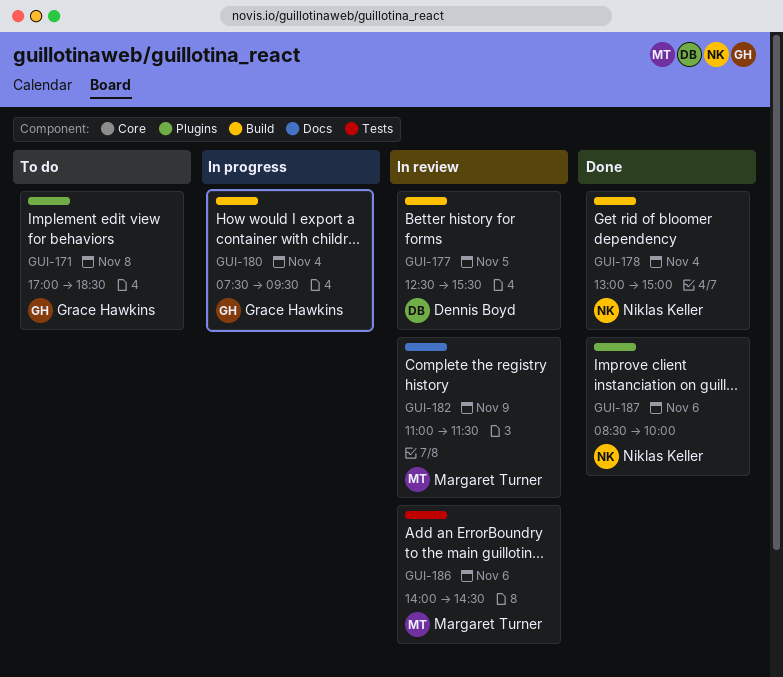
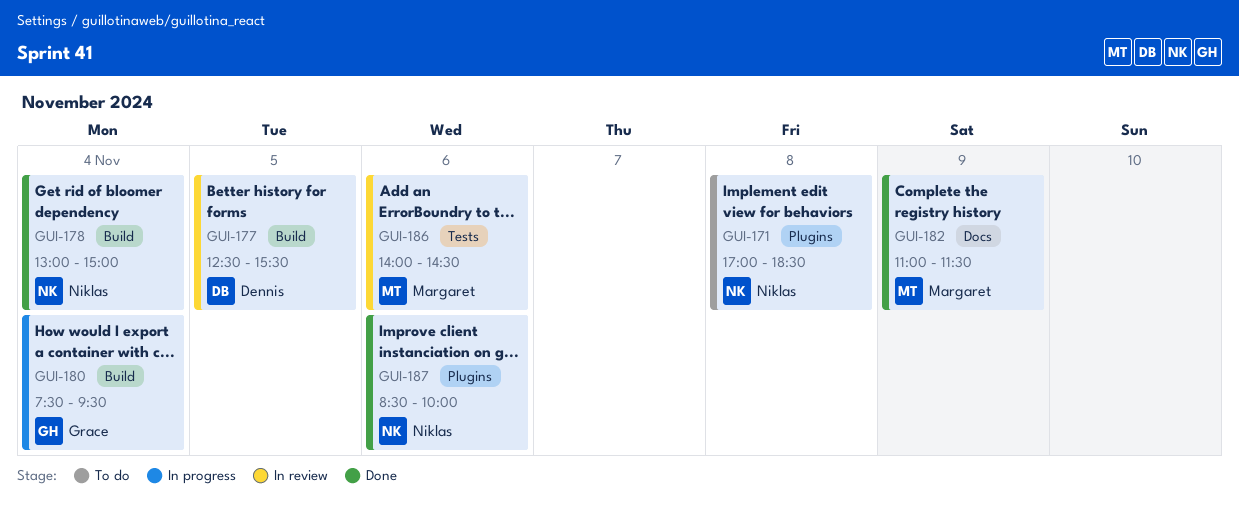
GUI-171, owner: Grace Hawkins -> Niklas Keller
GUI-182, status: In review -> Done

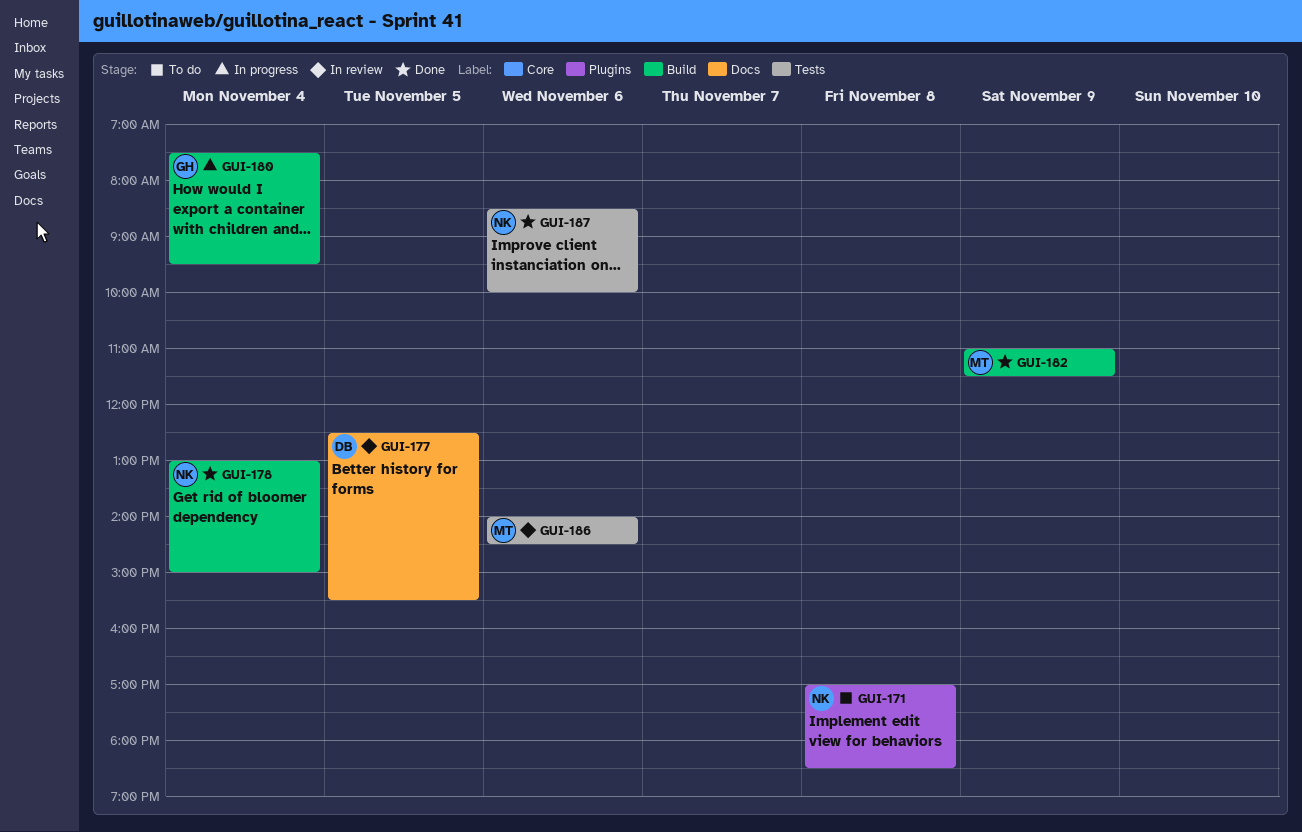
GUI-177, label: Build -> Docs
GUI-182, label: Docs -> Build
GUI-187, label: Plugins -> Tests

